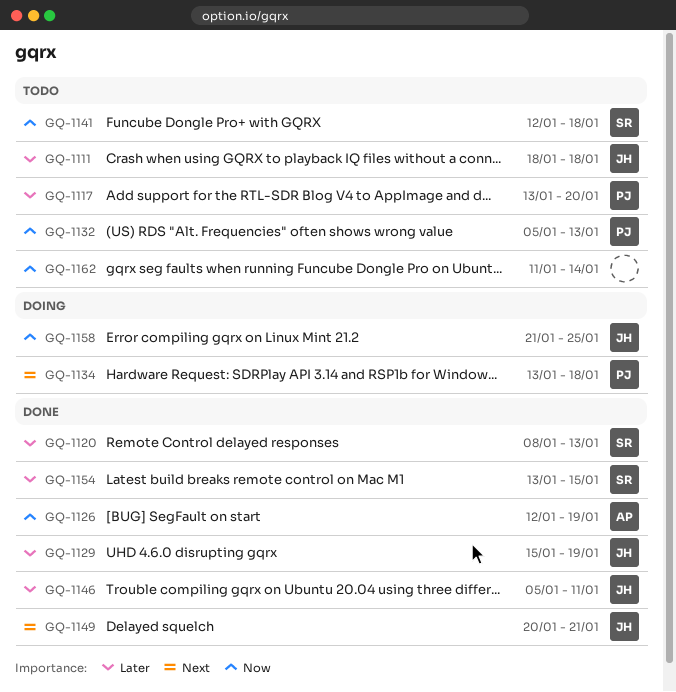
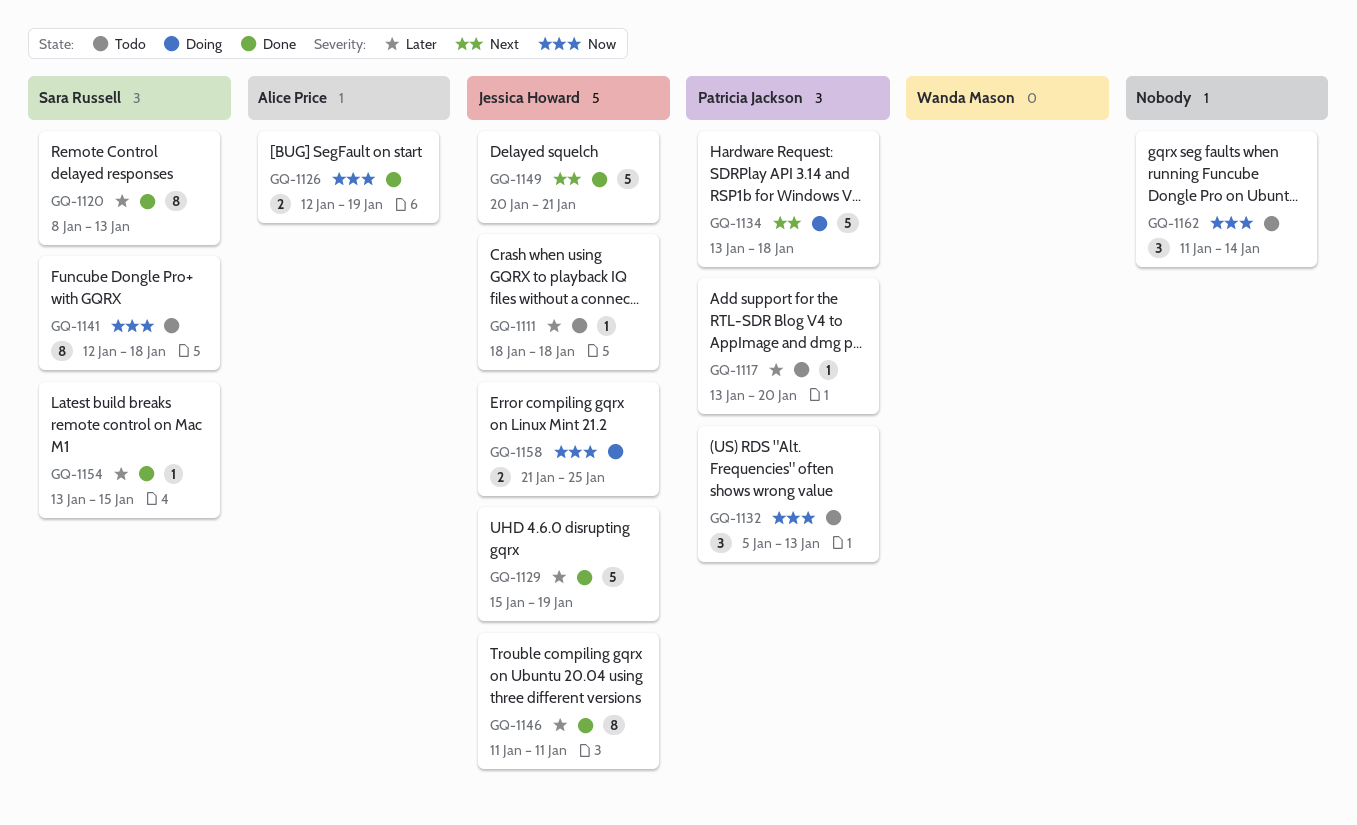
GQ-1146, start: Jan 5 -> Jan 11

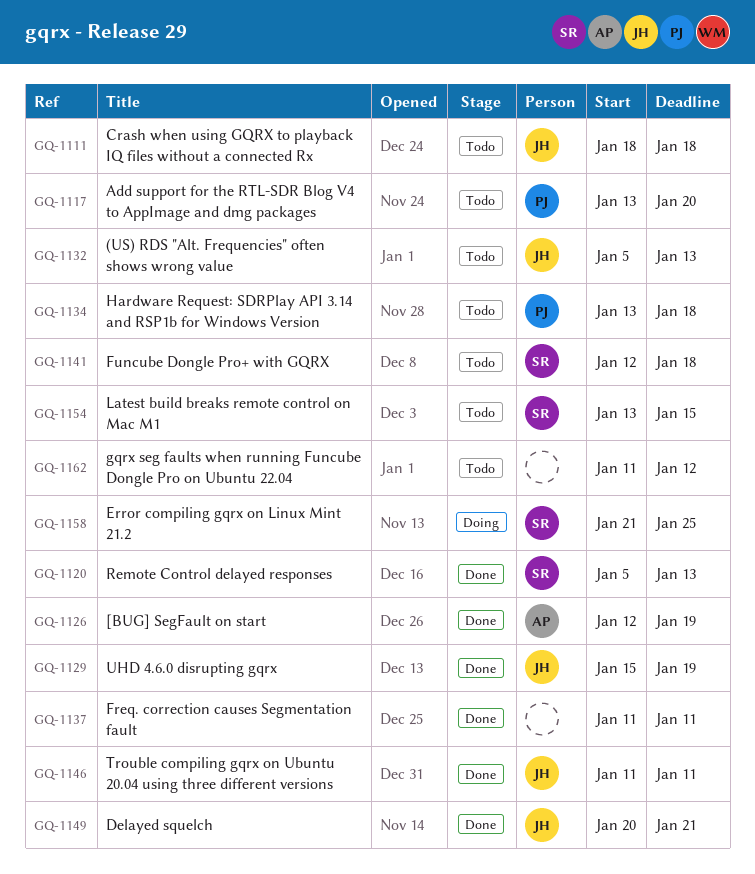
GQ-1120, start: Jan 8 -> Jan 5
GQ-1132, owner: Patricia Jackson -> Jessica Howard
GQ-1134, status: Doing -> Todo
GQ-1137: none -> present
GQ-1154, status: Done -> Todo
GQ-1158, owner: Jessica Howard -> Sara Russell
GQ-1162, due: Jan 14 -> Jan 12

